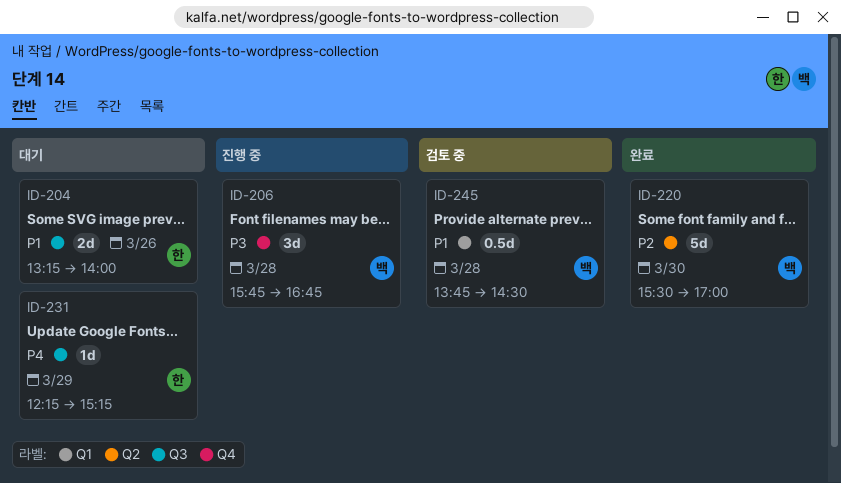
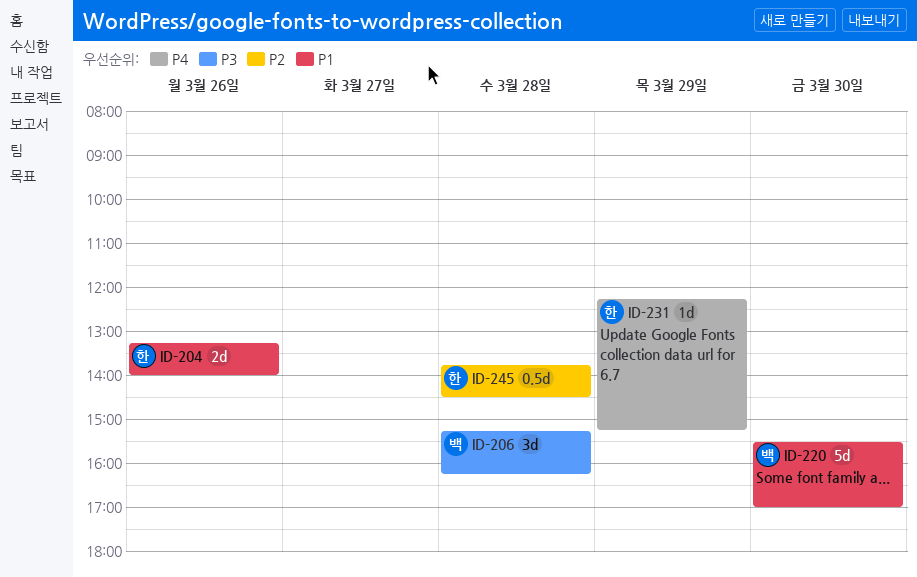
ID-206, begins: 15:45 -> 15:15
ID-206, ends: 16:45 -> 16:15
ID-220, priority: P2 -> P1
ID-245, owner: 백 -> 한
ID-245, priority: P1 -> P2

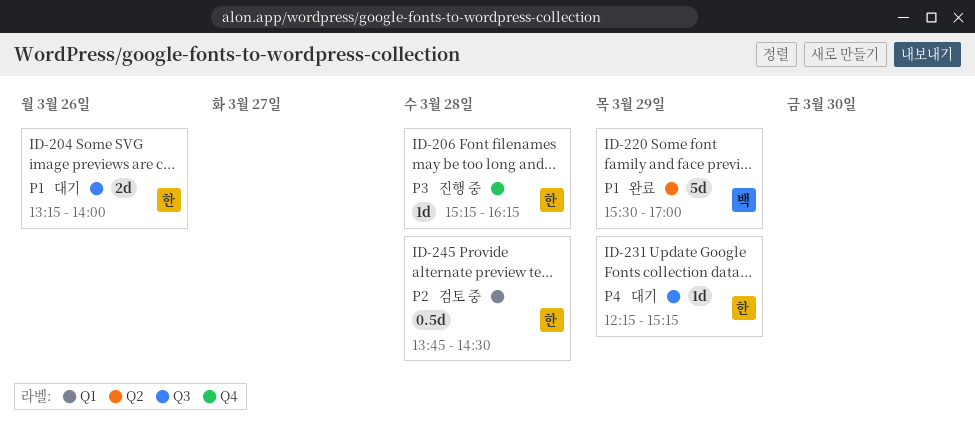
ID-206, owner: 백 -> 한
ID-206, estimate: 3d -> 1d
ID-220, day: Mar 30 -> Mar 29

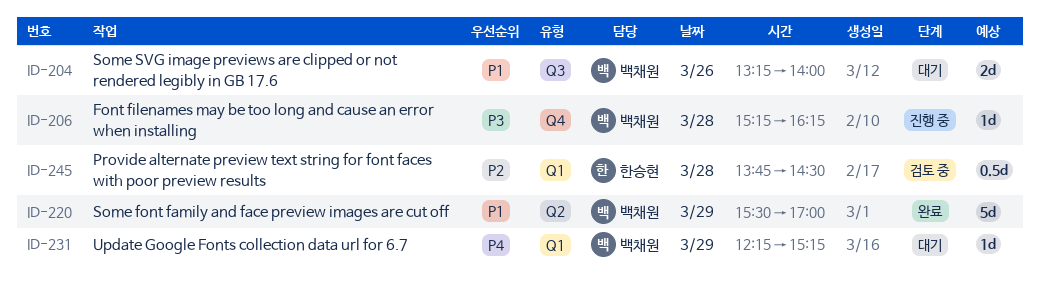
ID-204, owner: 한승현 -> 백채원
ID-206, owner: 한승현 -> 백채원
ID-231, owner: 한승현 -> 백채원
ID-231, label: Q3 -> Q1

